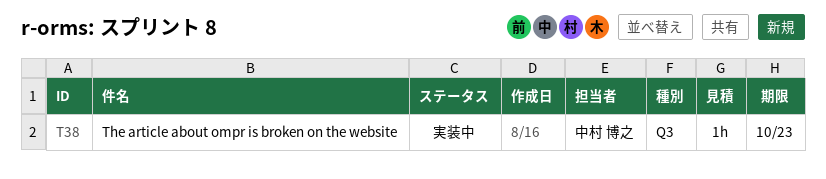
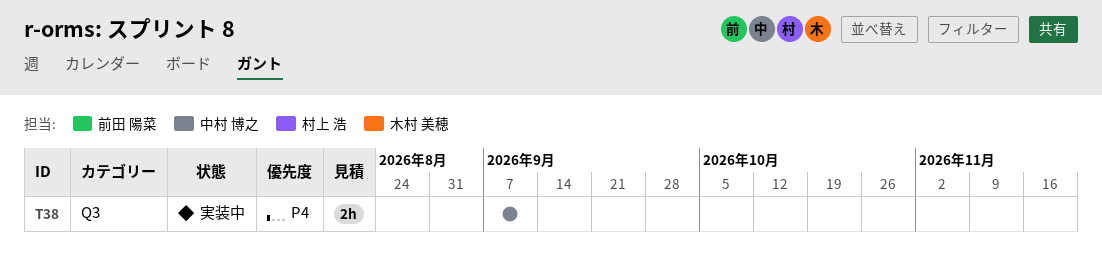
T38, estimate: 1h -> 2h
T38, due: Oct 23 -> Sep 11

